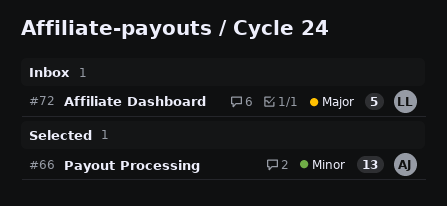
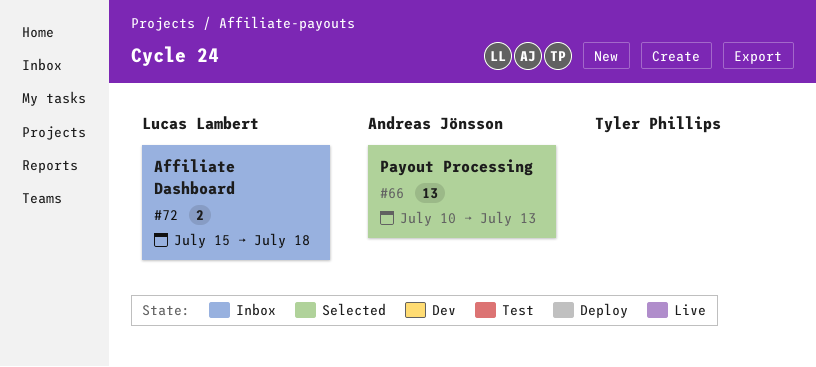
#72, estimate: 5 -> 2

